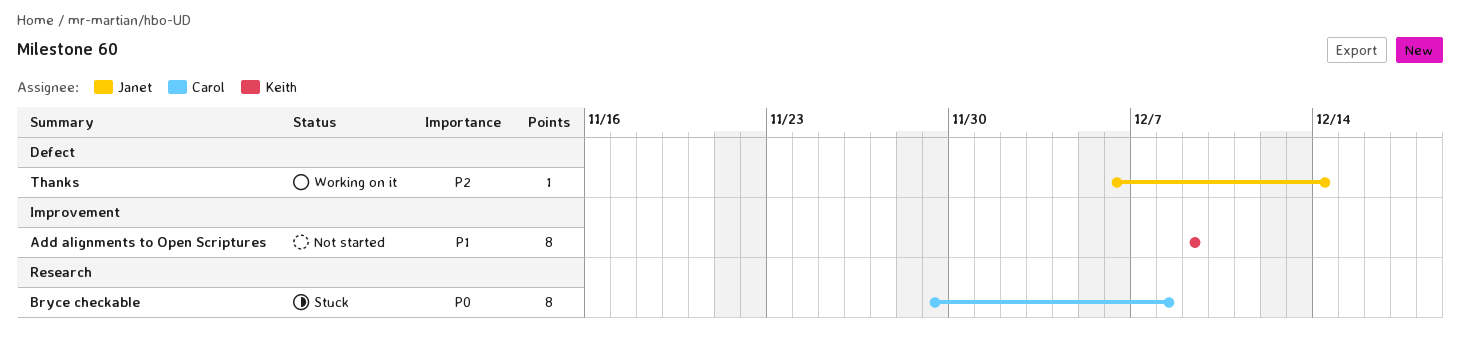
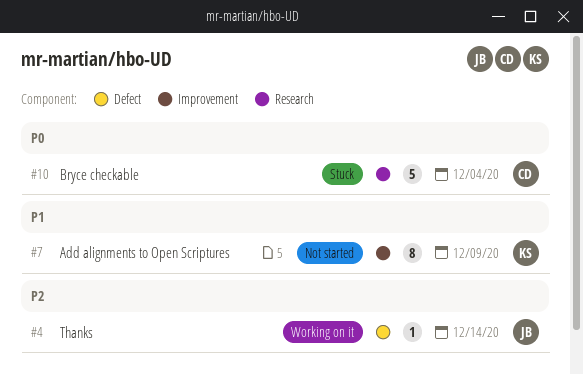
Bryce checkable, estimate: 8 -> 5
Bryce checkable, due: Dec 8 -> Dec 4

